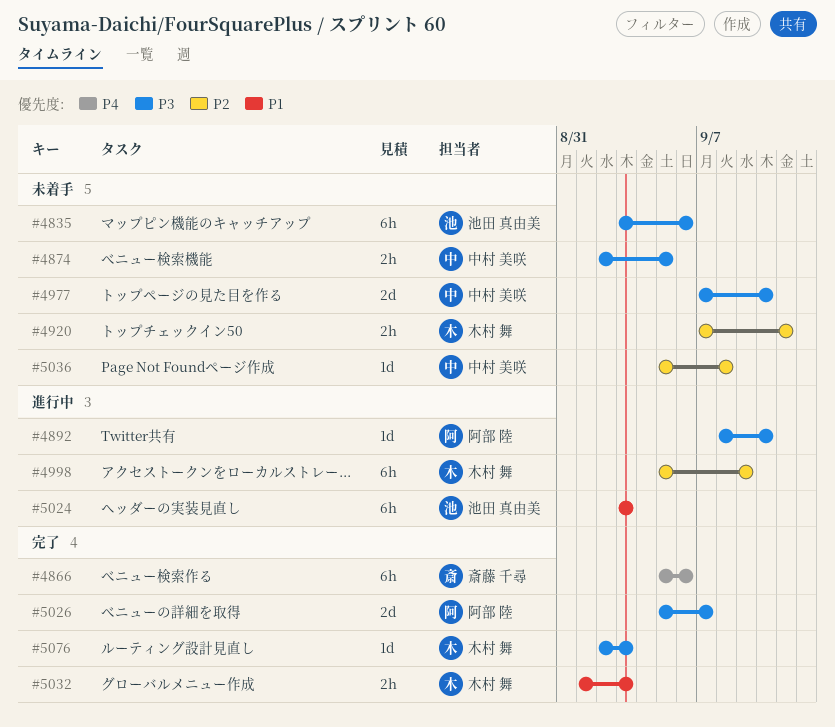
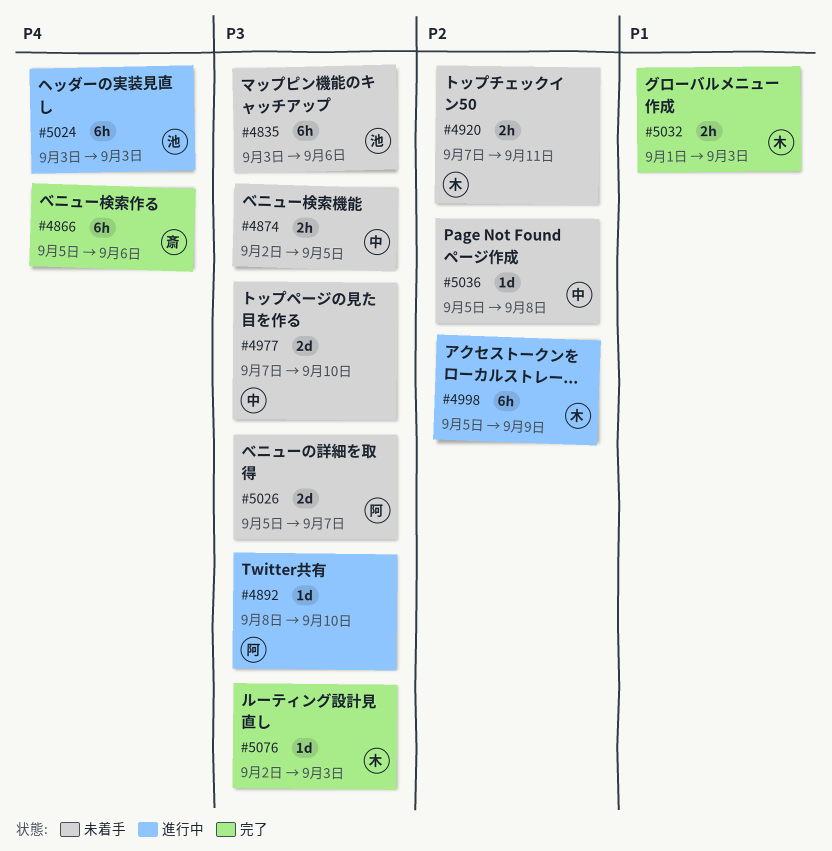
#5024, priority: P1 -> P4
#5026, status: 完了 -> 未着手

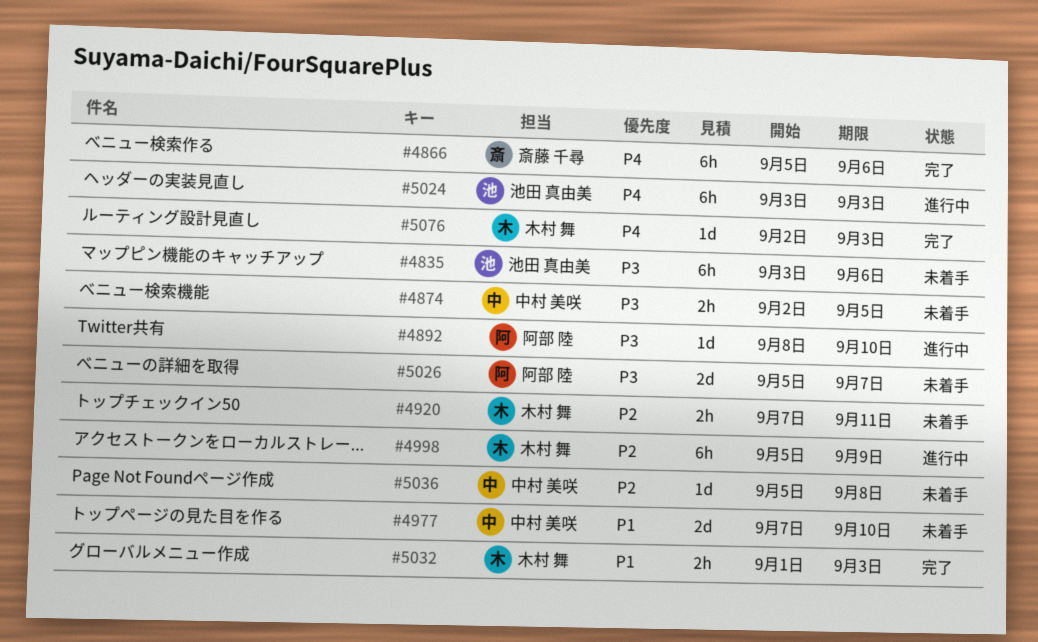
#4977, priority: P3 -> P1
#5076, priority: P3 -> P4

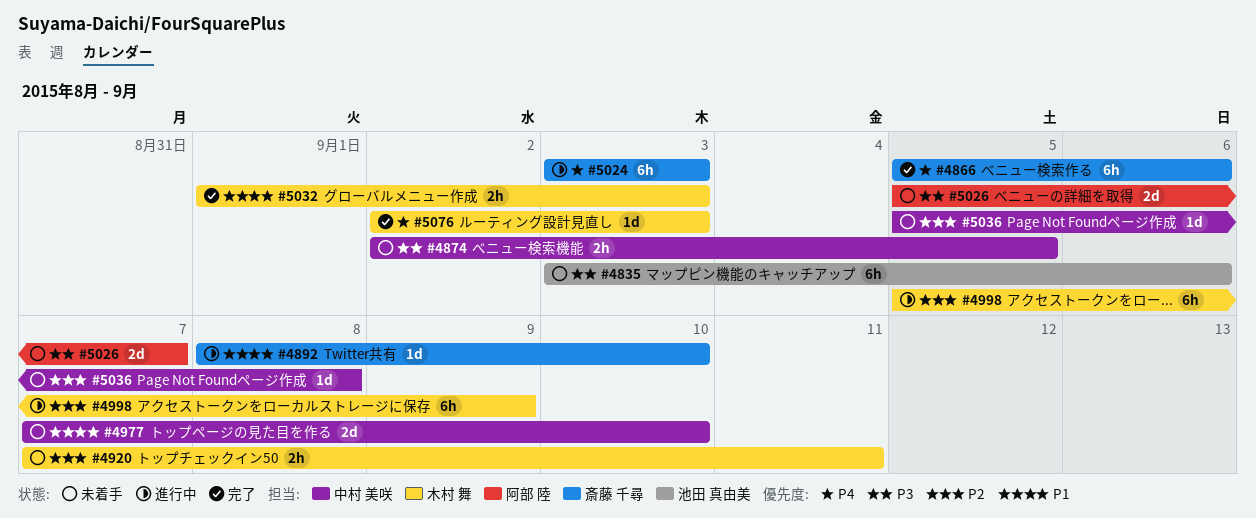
#4892, owner: 阿部 陸 -> 斎藤 千尋
#4892, priority: P3 -> P1
#5024, owner: 池田 真由美 -> 斎藤 千尋

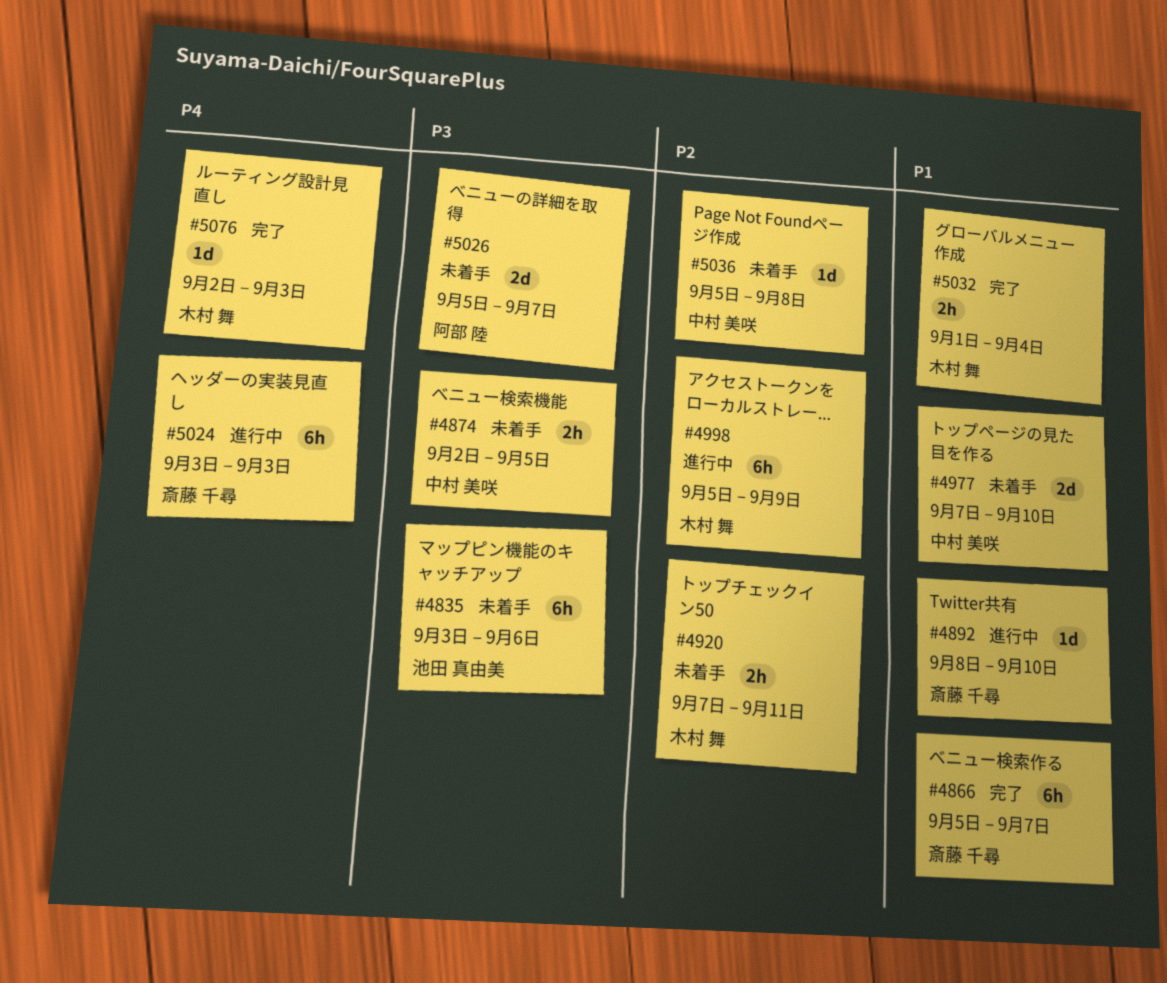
#4866, priority: P4 -> P1
#4866, due: Sep 6 -> Sep 7
#5032, due: Sep 3 -> Sep 4

